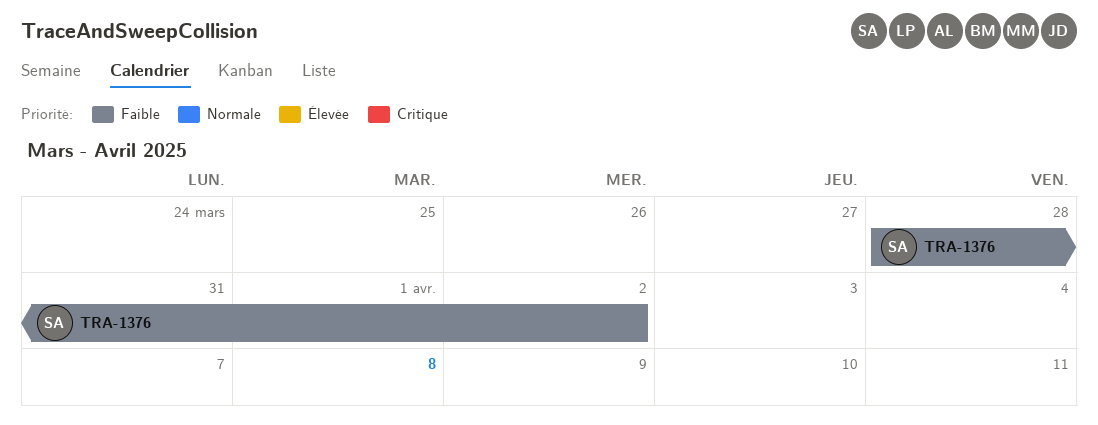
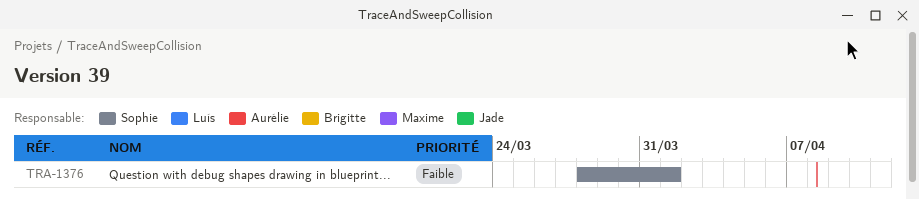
TRA-1376, due: Apr 2 -> Apr 1

